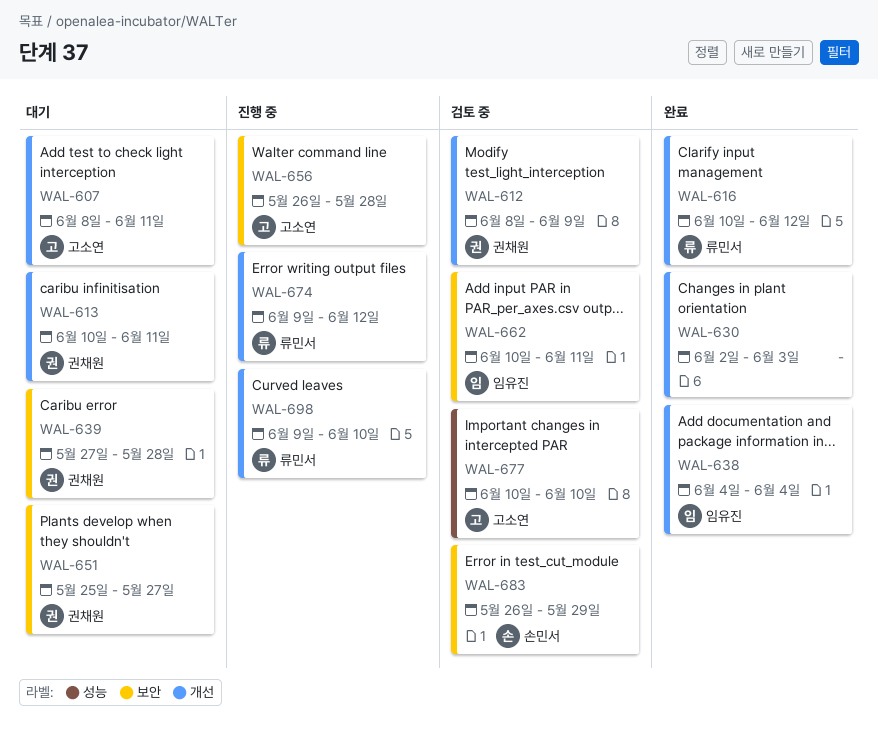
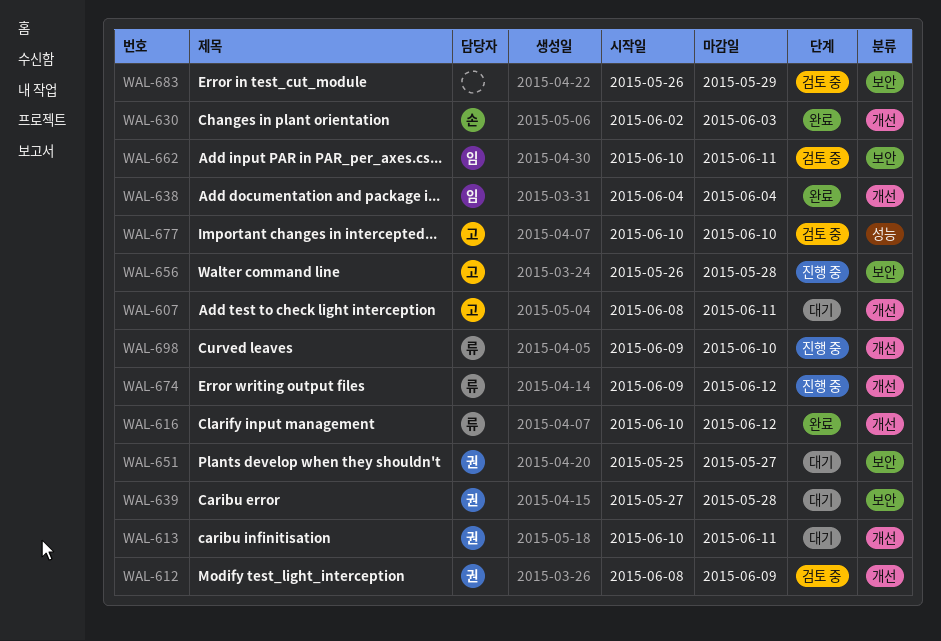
WAL-630, owner: none -> 손민서
WAL-683, owner: 손민서 -> none

